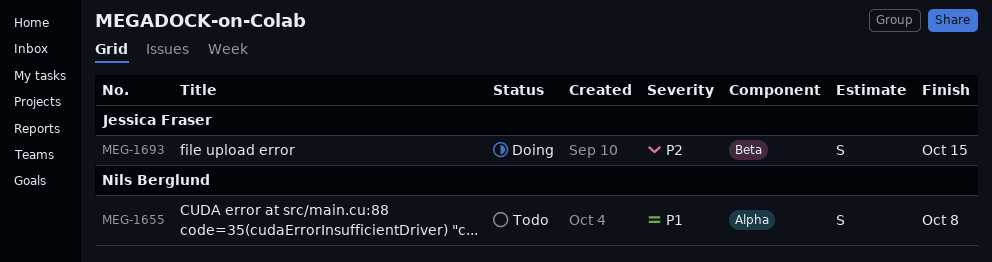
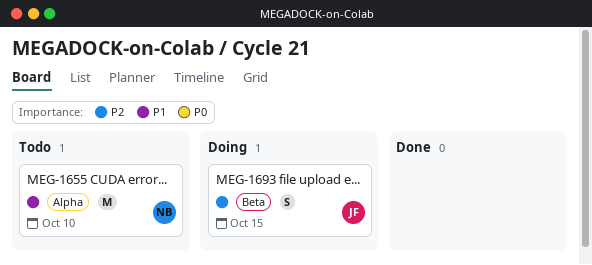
MEG-1655, estimate: S -> M
MEG-1655, due: Oct 8 -> Oct 10

